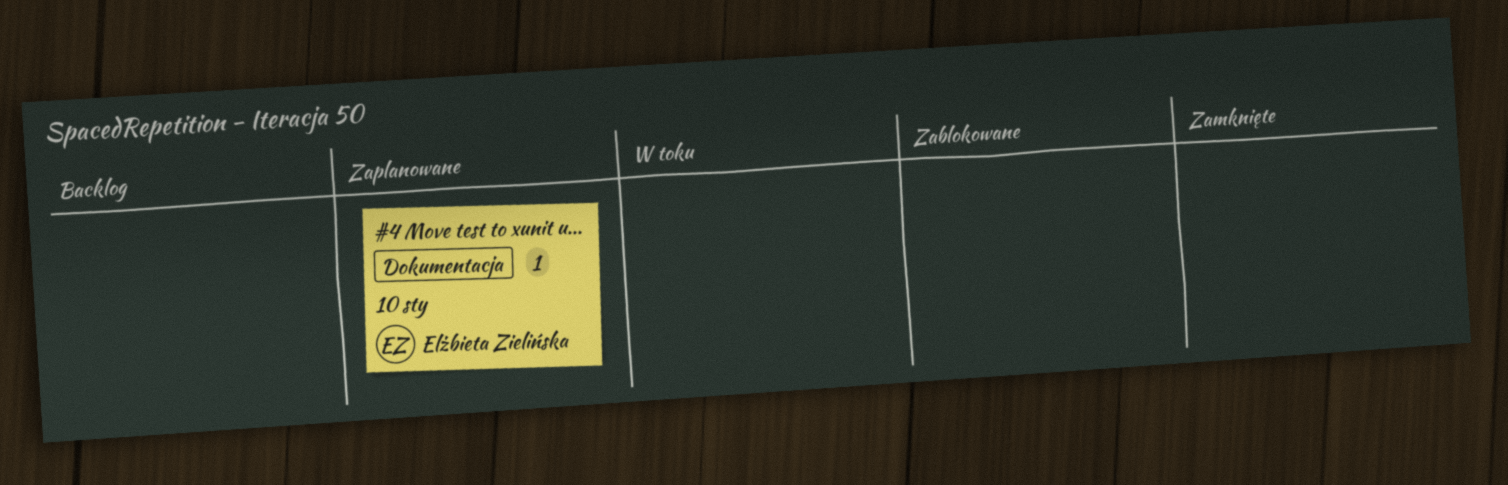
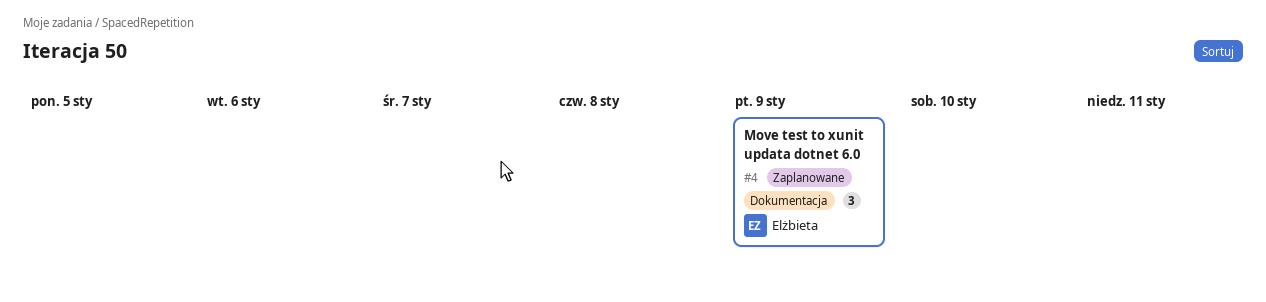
#4, estimate: 1 -> 3
#4, due: Jan 10 -> Jan 9

